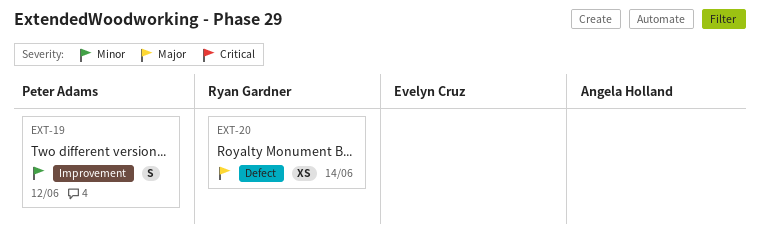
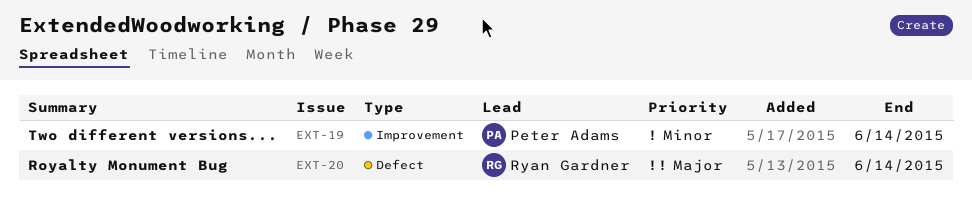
EXT-19, due: Jun 12 -> Jun 14

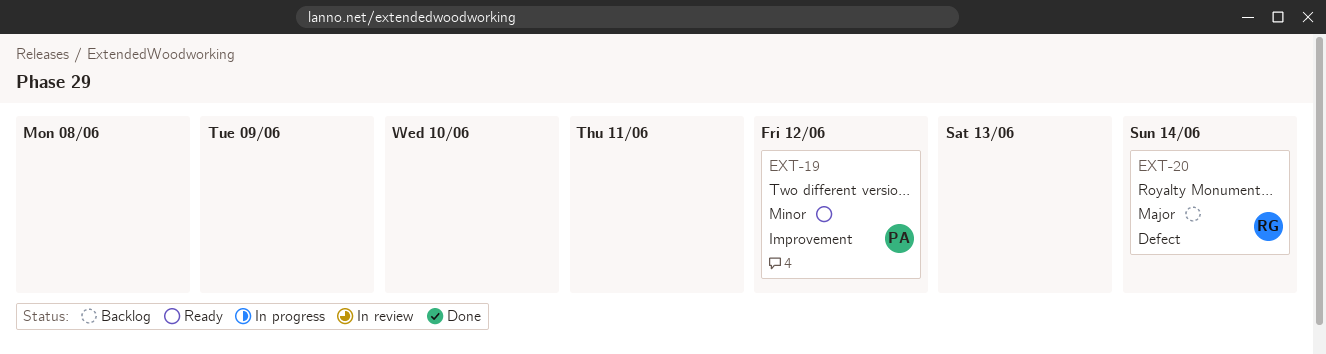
EXT-19, due: Jun 14 -> Jun 12

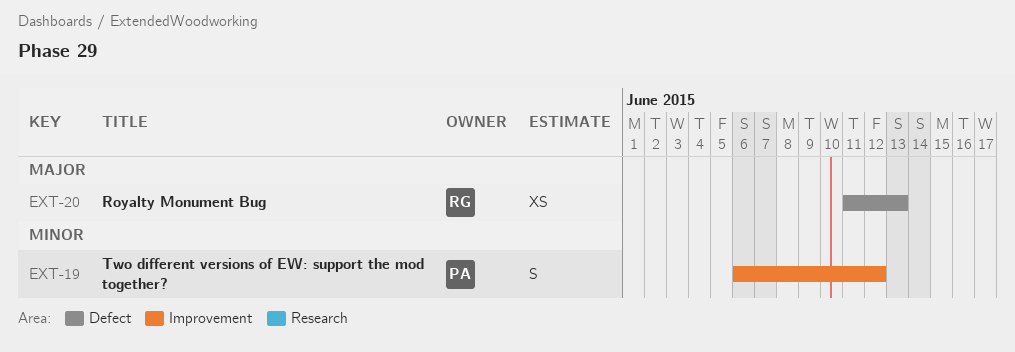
EXT-20, due: Jun 14 -> Jun 13

